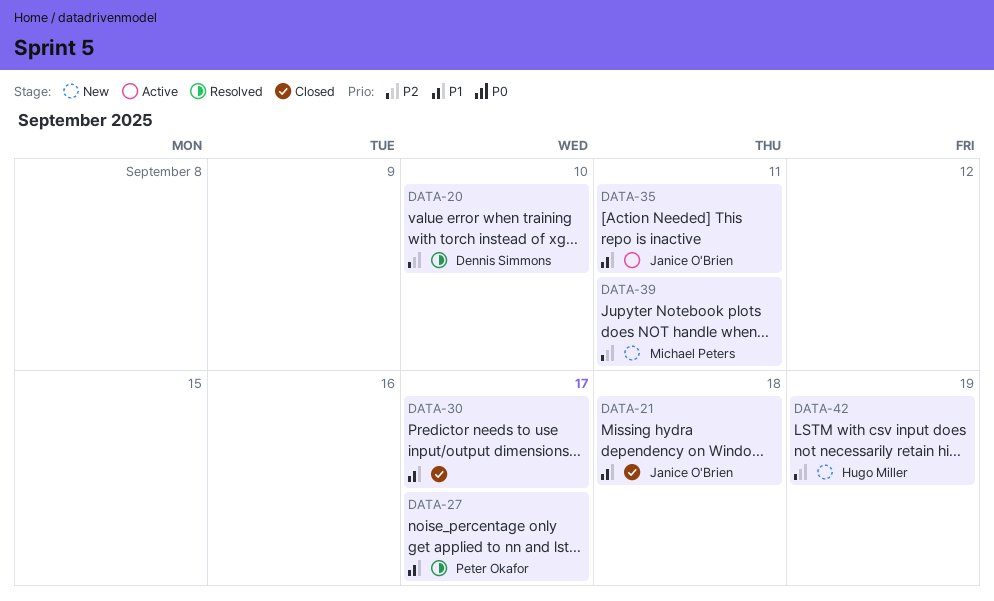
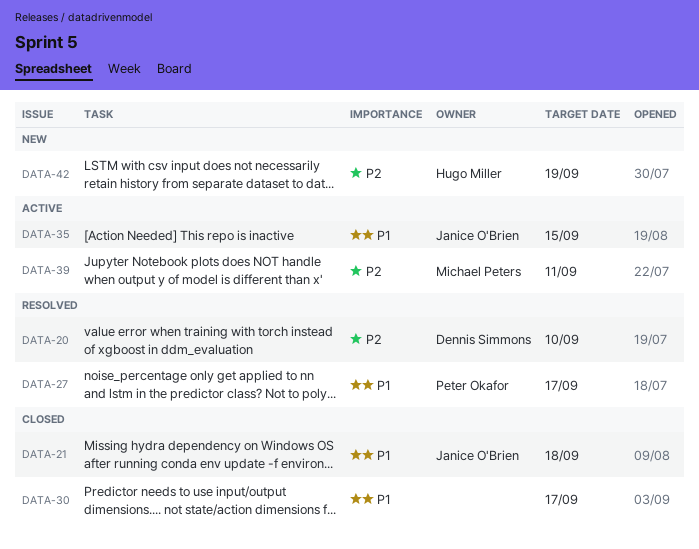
DATA-35, due: Sep 11 -> Sep 15
DATA-39, status: New -> Active

